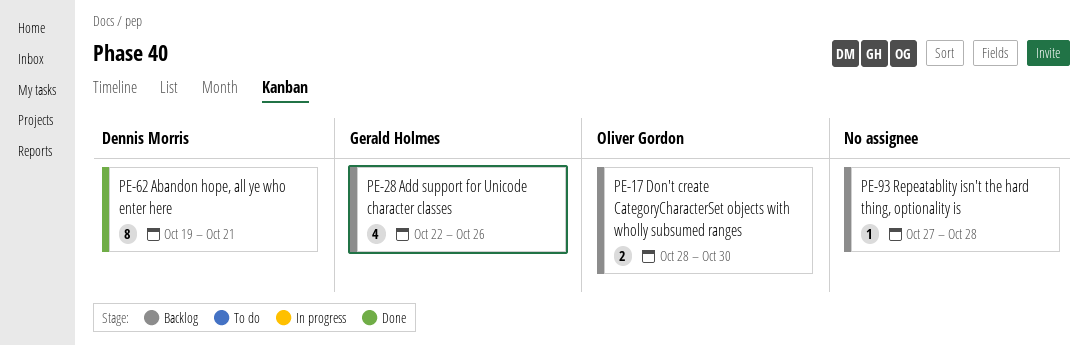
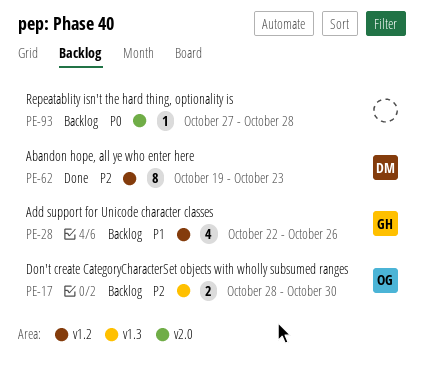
PE-62, due: Oct 21 -> Oct 23

